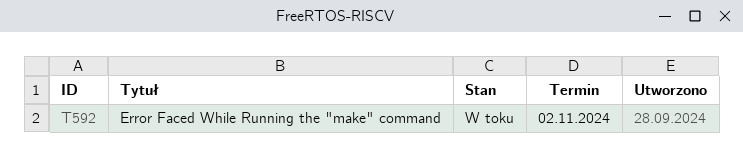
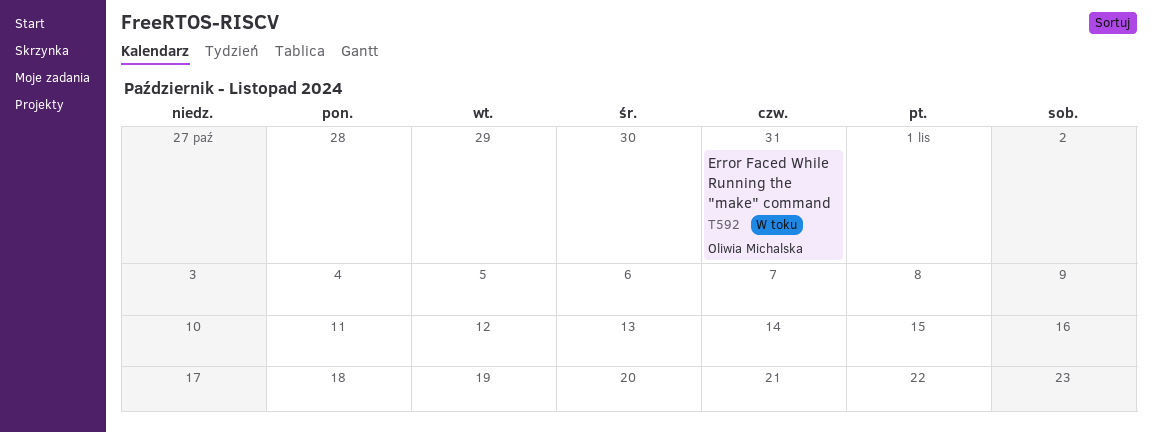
T592, due: Nov 2 -> Oct 31

